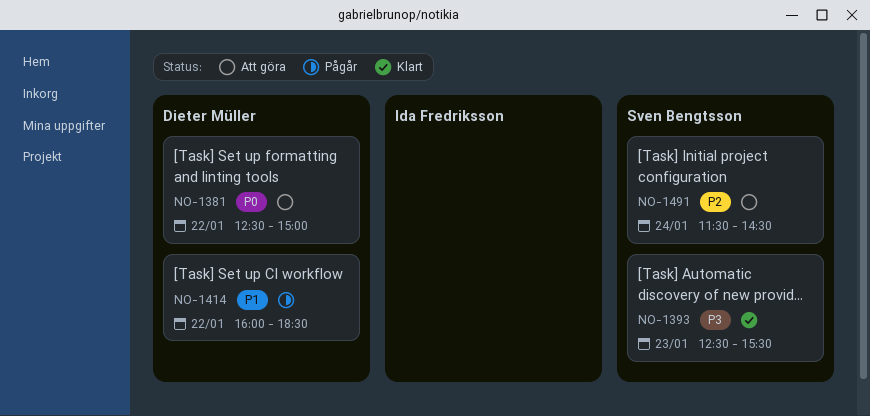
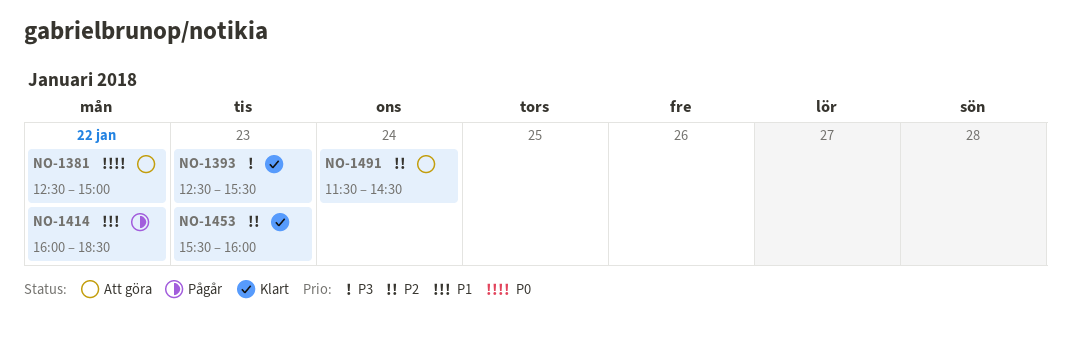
NO-1453: none -> present

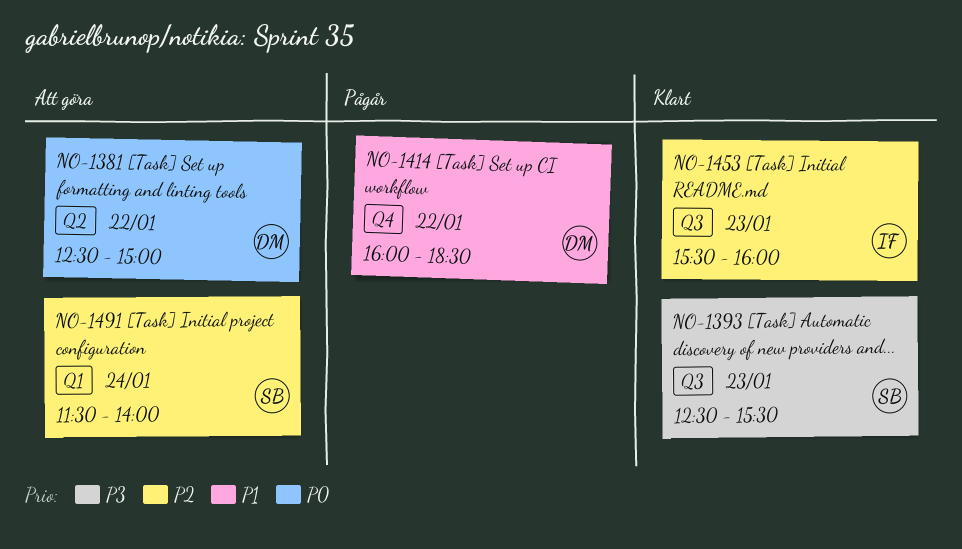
NO-1491, ends: 14:30 -> 14:00

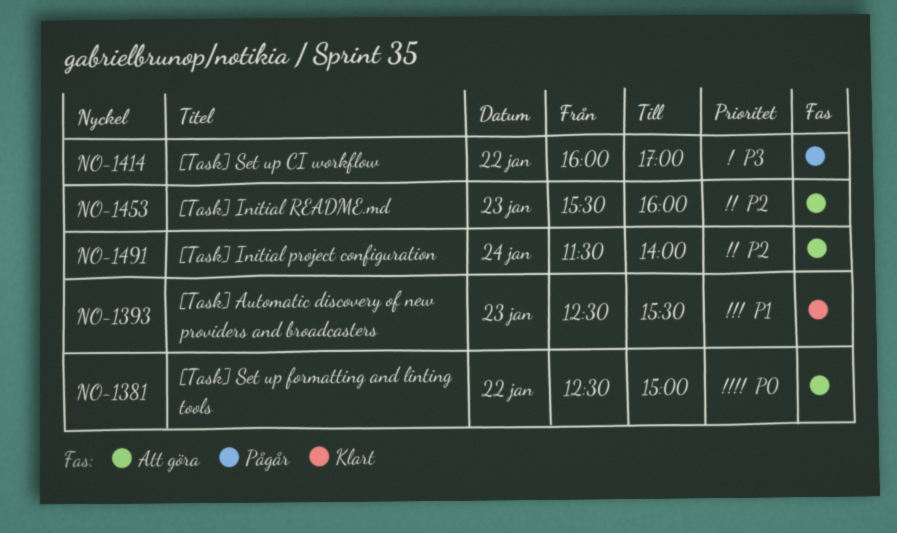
NO-1393, priority: P3 -> P1
NO-1414, priority: P1 -> P3
NO-1414, ends: 18:30 -> 17:00
NO-1453, status: Klart -> Att göra

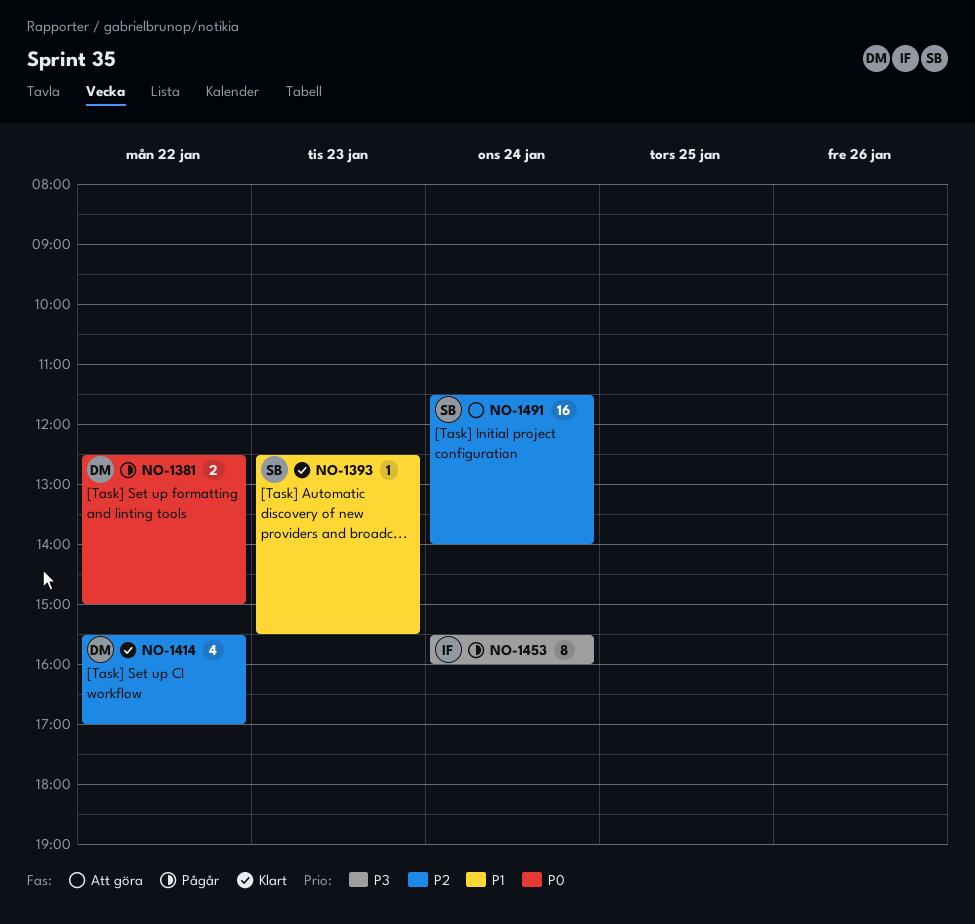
NO-1381, status: Att göra -> Pågår
NO-1414, status: Pågår -> Klart
NO-1414, priority: P3 -> P2
NO-1414, begins: 16:00 -> 15:30
NO-1453, status: Att göra -> Pågår
NO-1453, priority: P2 -> P3
NO-1453, day: Jan 23 -> Jan 24

